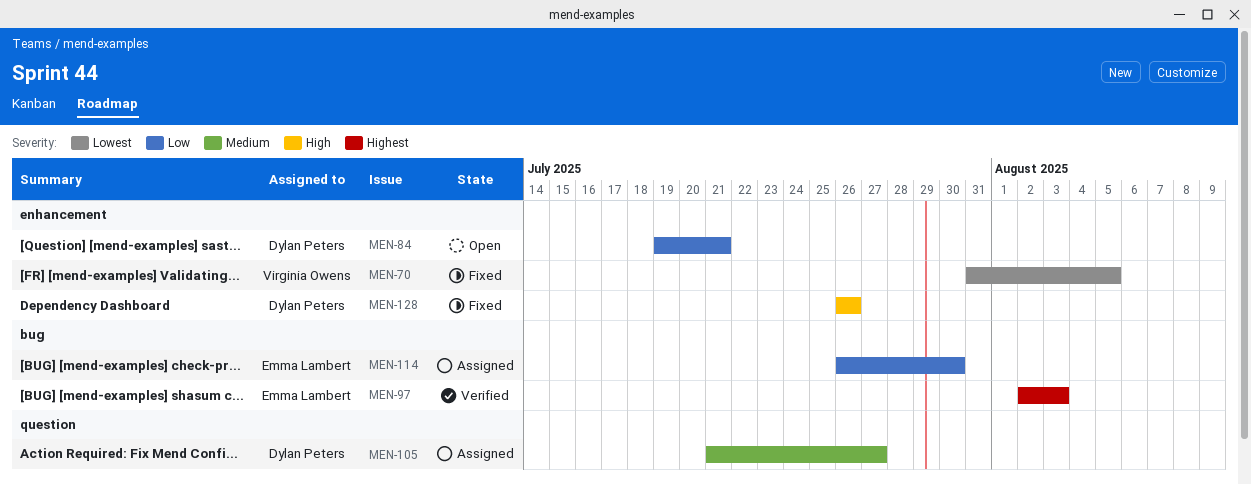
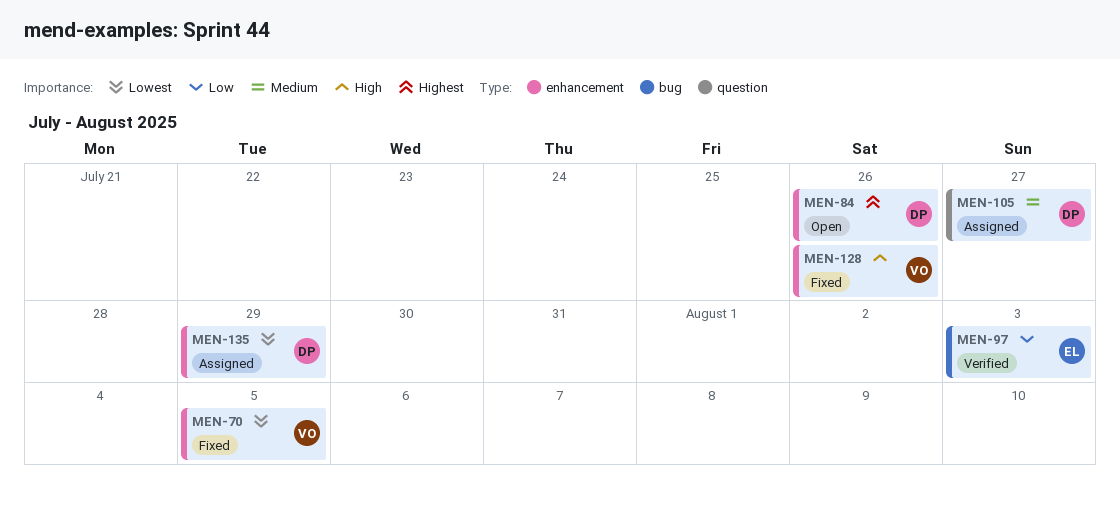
MEN-84, priority: Low -> Highest
MEN-84, due: Jul 21 -> Jul 26
MEN-97, priority: Highest -> Low
MEN-114: present -> none
MEN-128, owner: Dylan Peters -> Virginia Owens
MEN-135: none -> present

